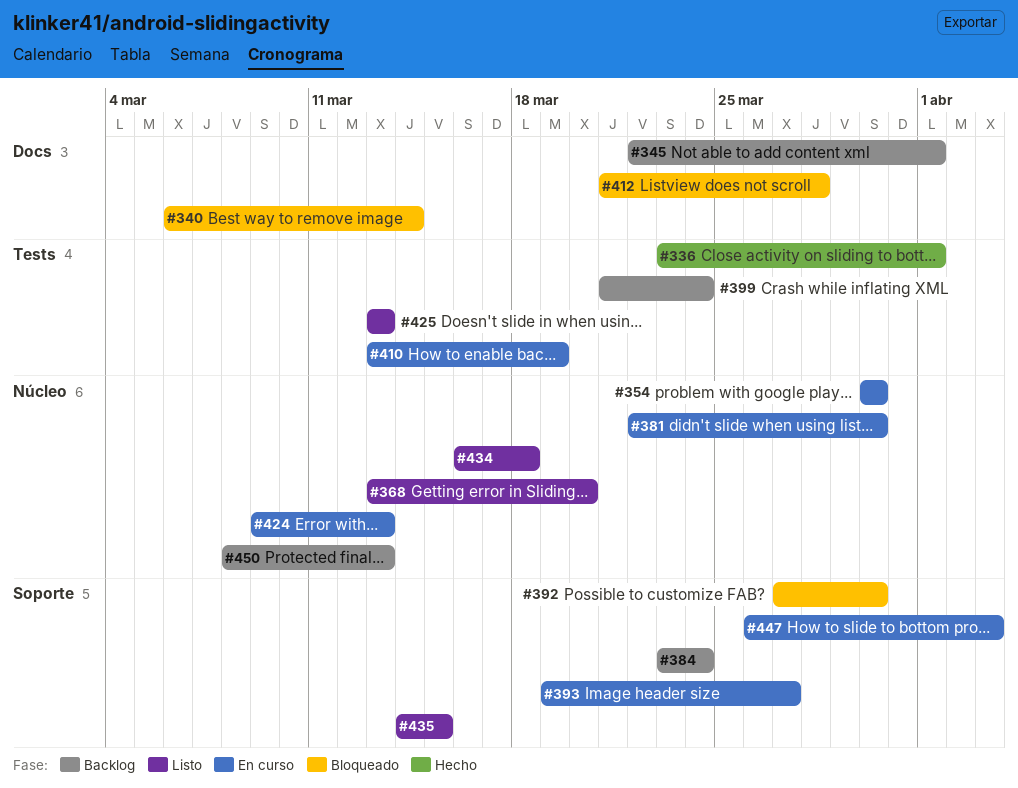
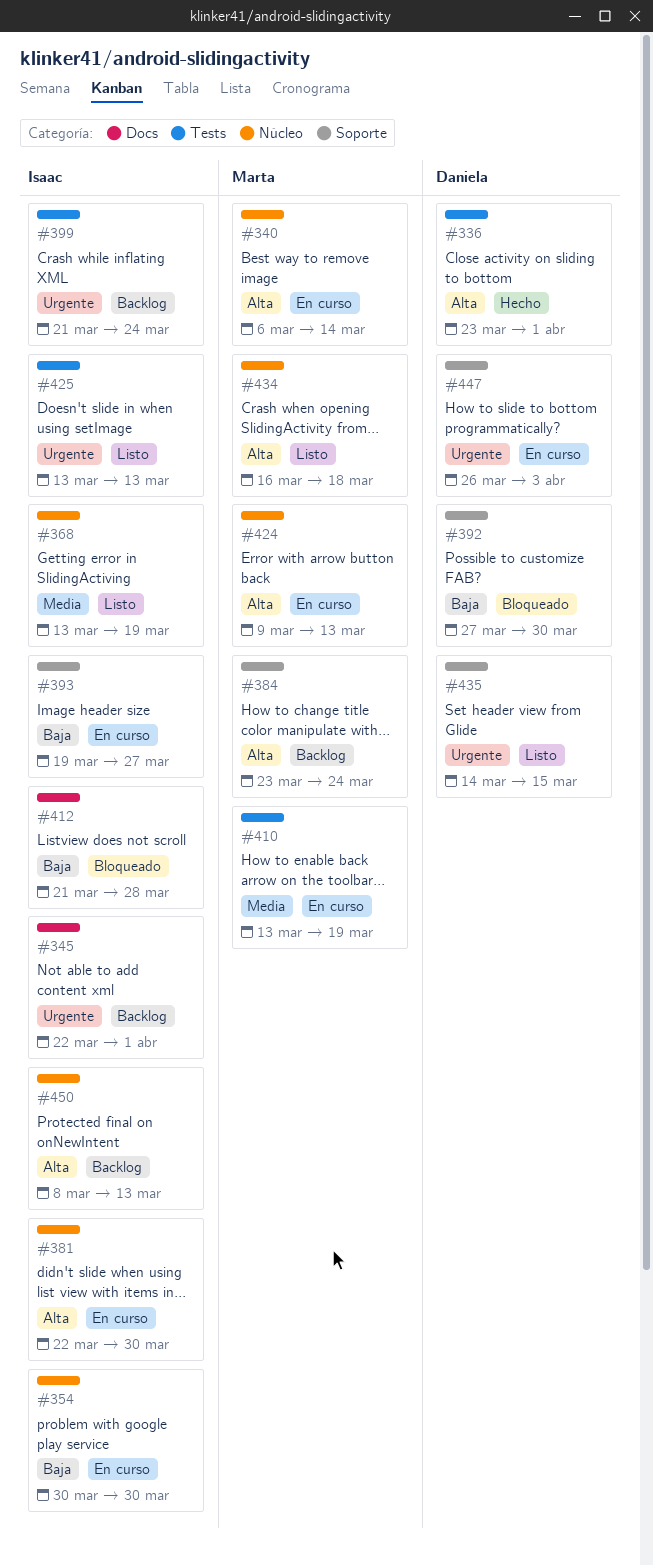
#340, status: Bloqueado -> En curso
#340, label: Docs -> Núcleo
#368, due: Mar 20 -> Mar 19

